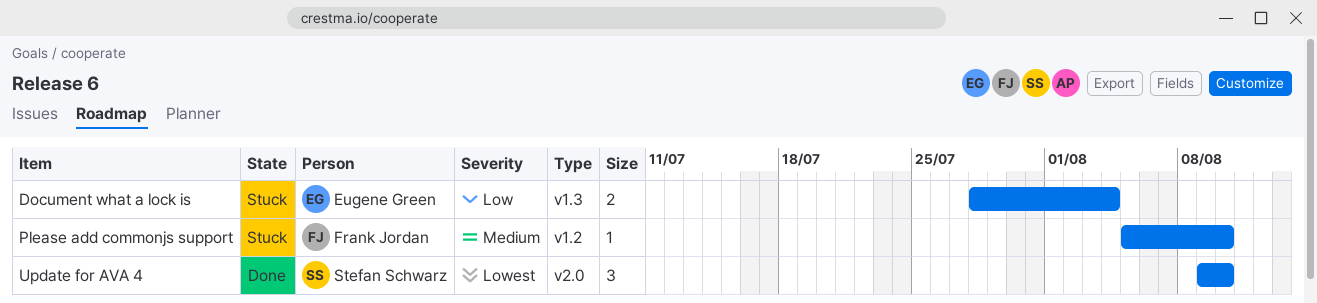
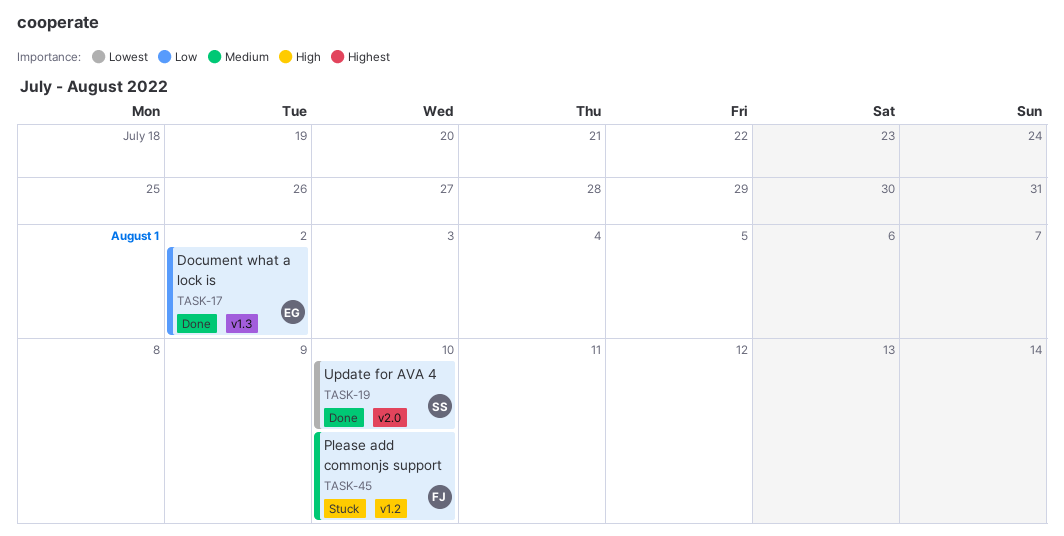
Document what a lock is, status: Stuck -> Done
Document what a lock is, due: Aug 4 -> Aug 2

